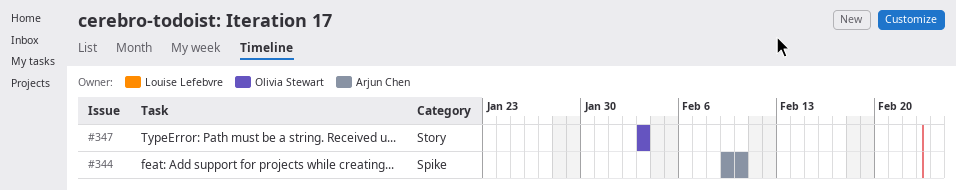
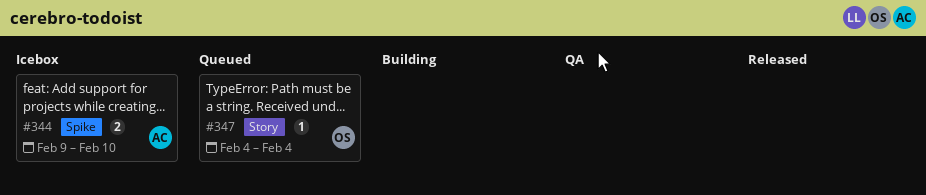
#347, start: Feb 3 -> Feb 4
#347, due: Feb 3 -> Feb 4

